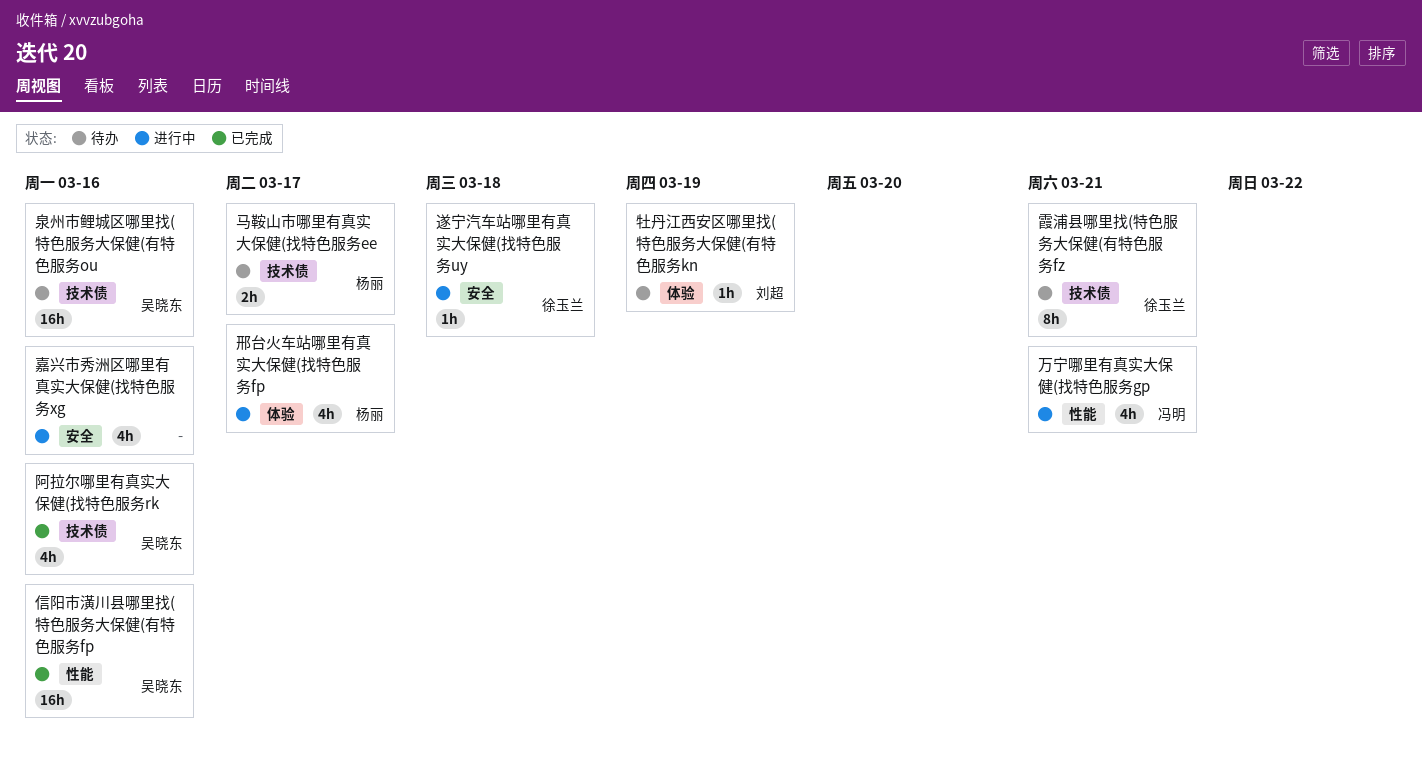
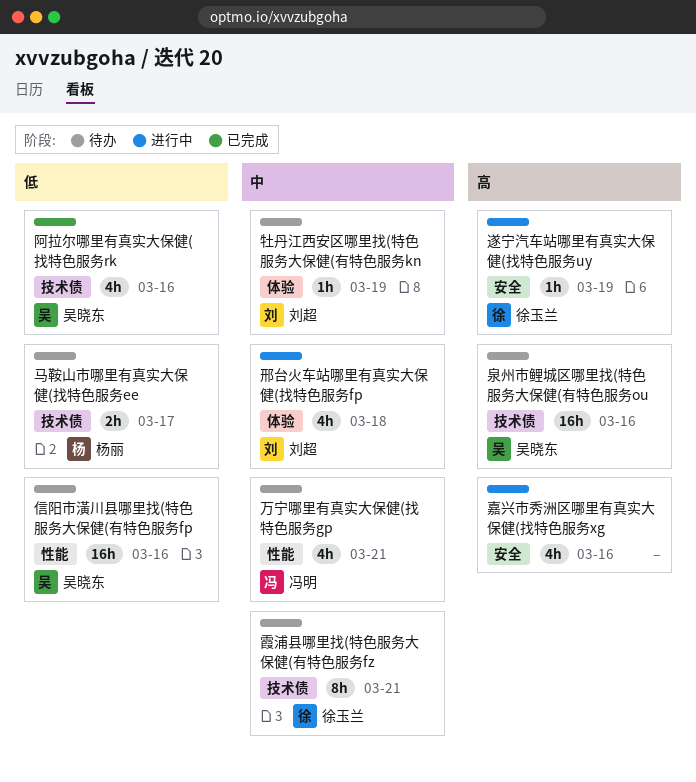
万宁哪里有真实大保健(找特色服务gp, status: 进行中 -> 待办
信阳市潢川县哪里找(特色服务大保健(有特色服务fp, status: 已完成 -> 待办
遂宁汽车站哪里有真实大保健(找特色服务uy, due: Mar 18 -> Mar 19
邢台火车站哪里有真实大保健(找特色服务fp, owner: 杨丽 -> 刘超
邢台火车站哪里有真实大保健(找特色服务fp, due: Mar 17 -> Mar 18

